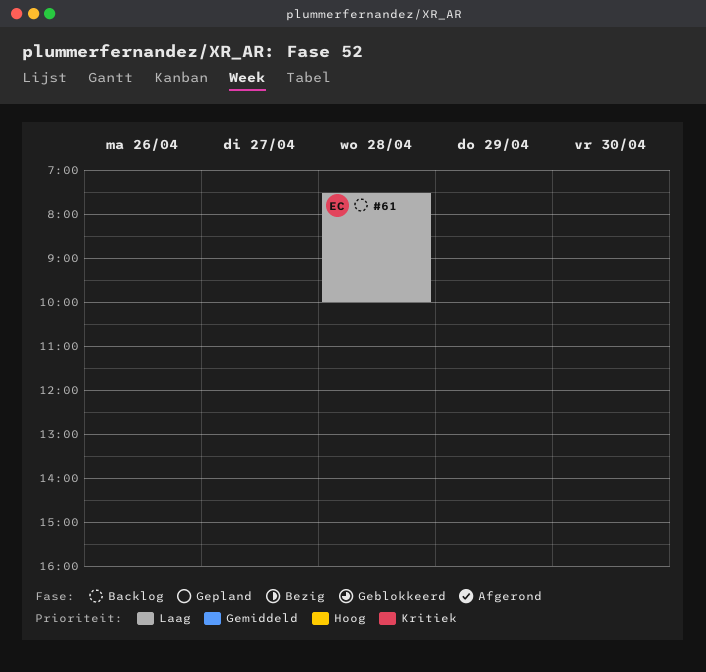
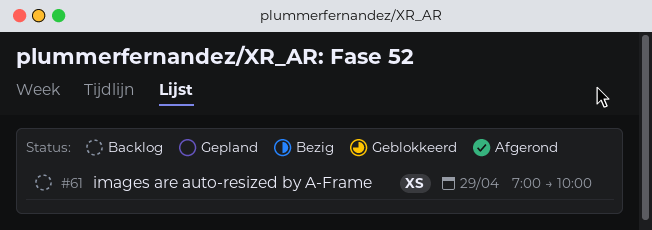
#61, day: Apr 28 -> Apr 29
#61, begins: 07:30 -> 07:00

